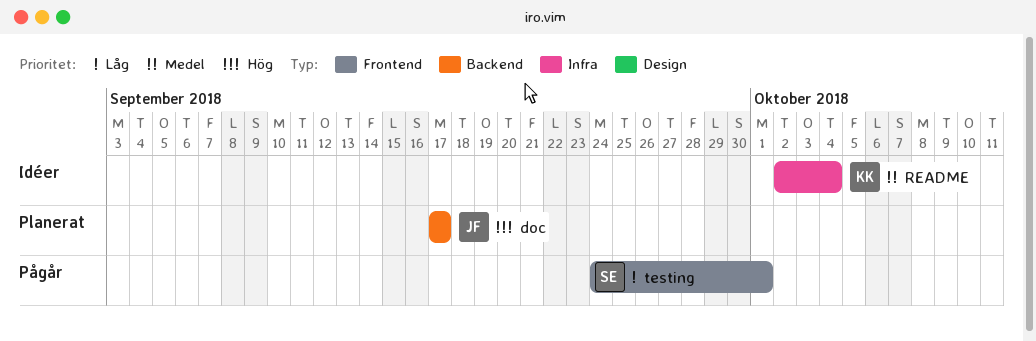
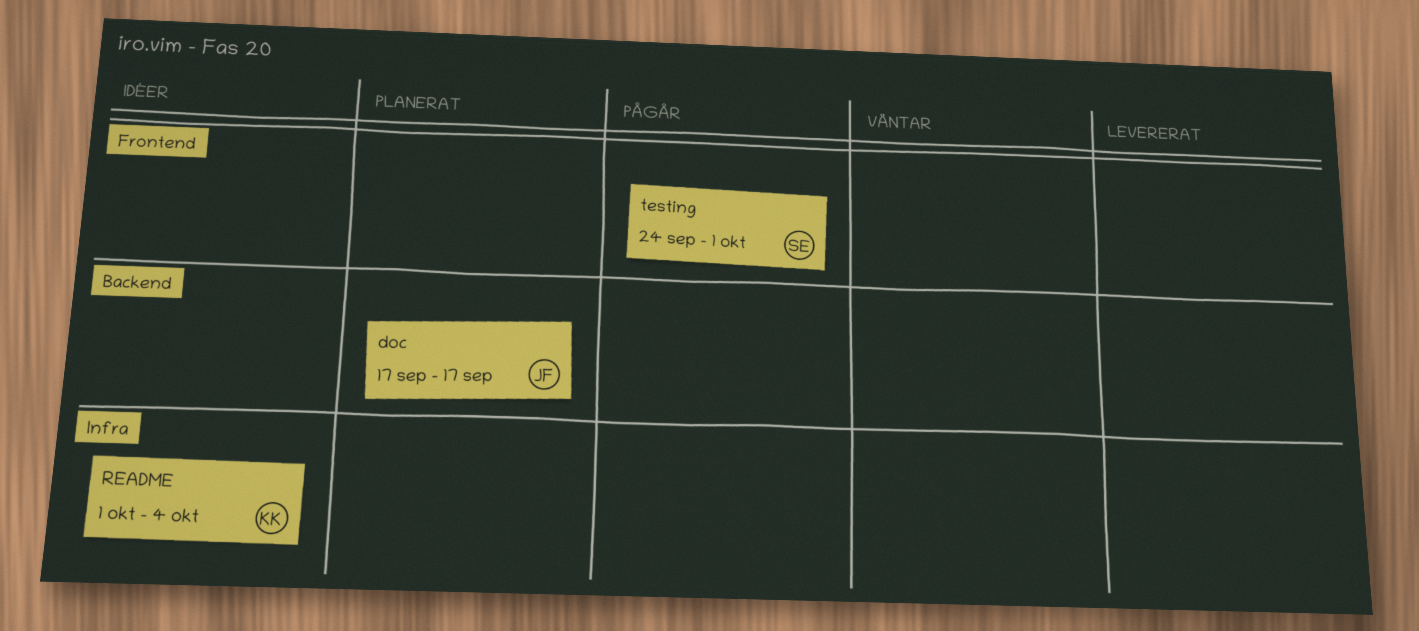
README, start: Oct 2 -> Oct 1

